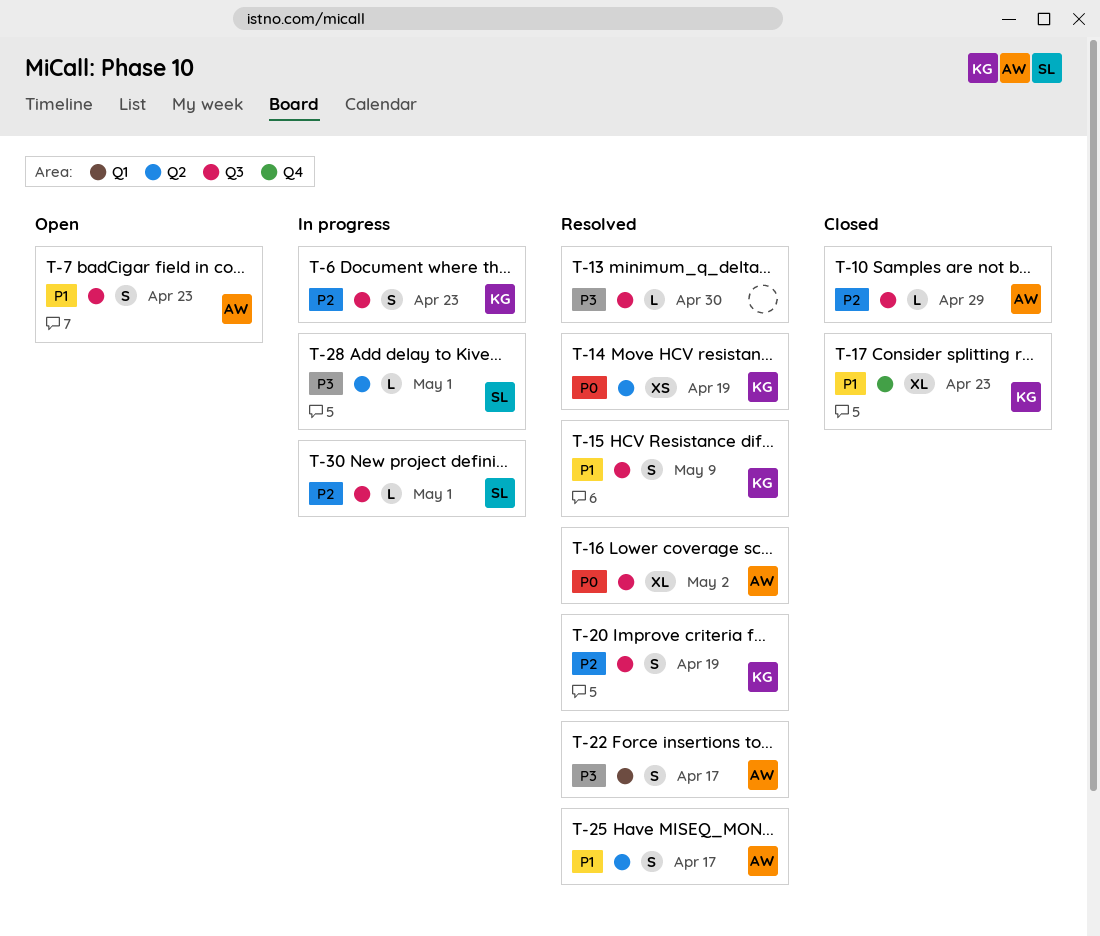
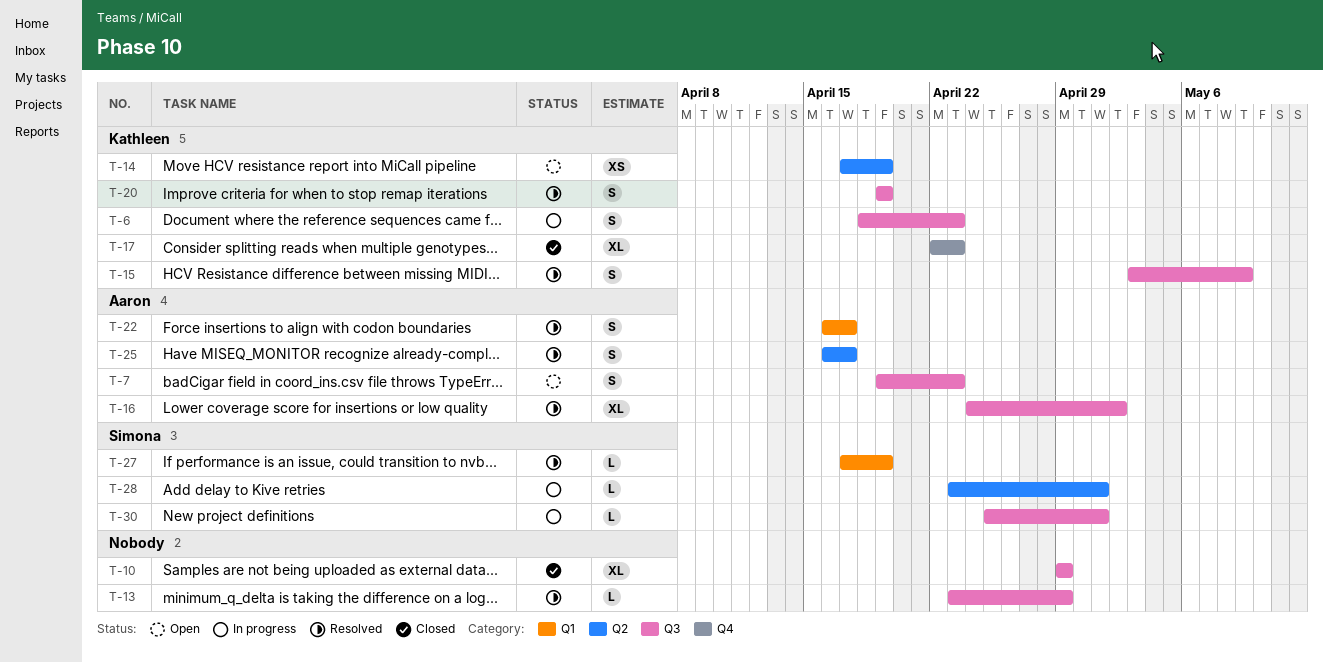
T-10, owner: Aaron -> none
T-10, estimate: L -> XL
T-13, due: Apr 30 -> Apr 29
T-14, status: Resolved -> Open
T-27: none -> present

